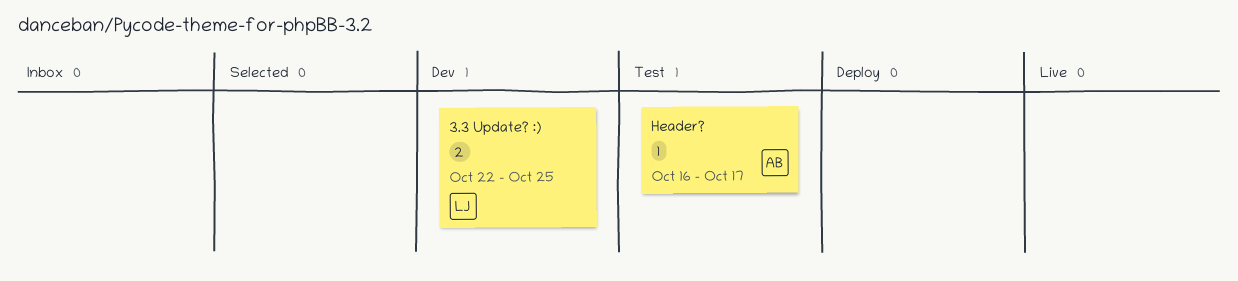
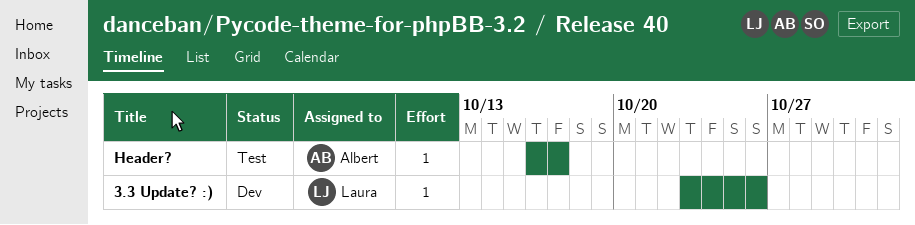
3.3 Update? :), estimate: 2 -> 1
3.3 Update? :), start: Oct 22 -> Oct 23
3.3 Update? :), due: Oct 25 -> Oct 26

